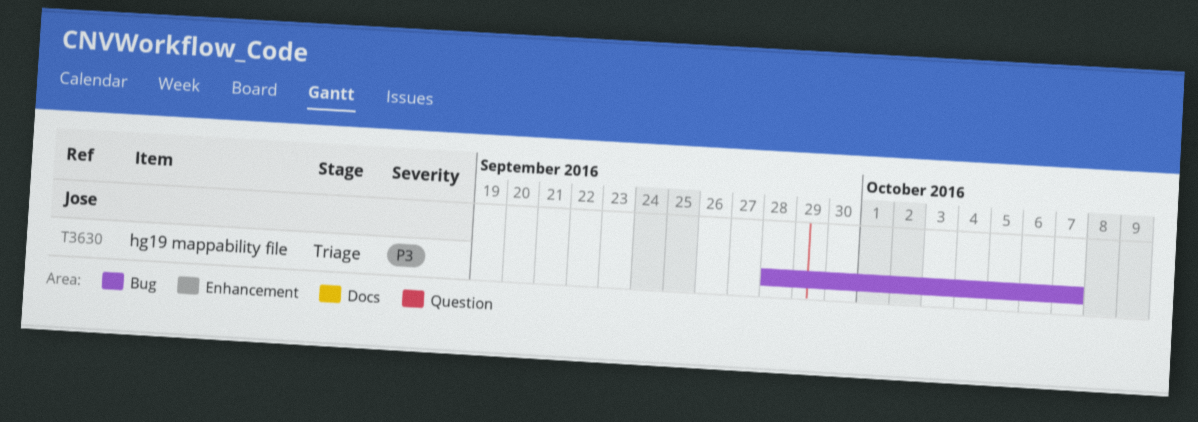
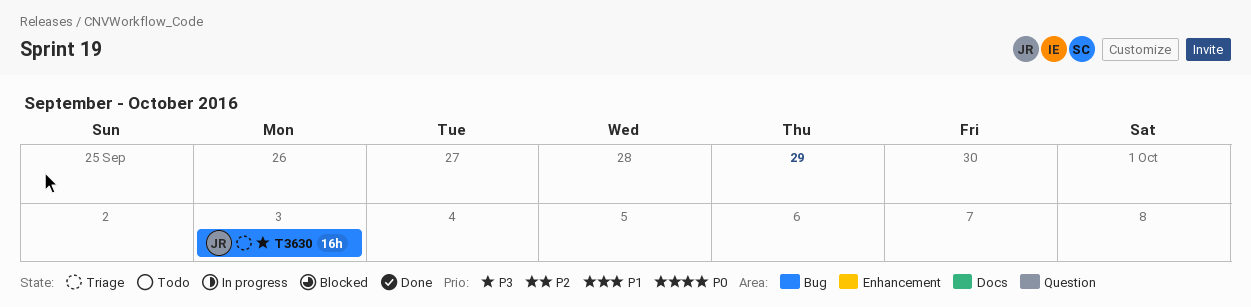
T3630, start: Sep 28 -> Oct 3
T3630, due: Oct 7 -> Oct 3

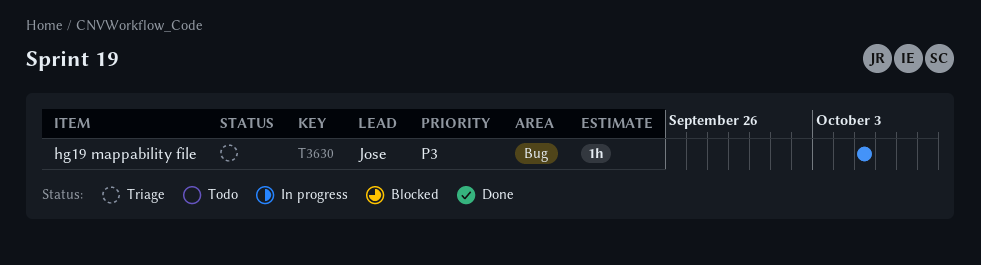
T3630, estimate: 16h -> 1h
T3630, start: Oct 3 -> Oct 5
T3630, due: Oct 3 -> Oct 5

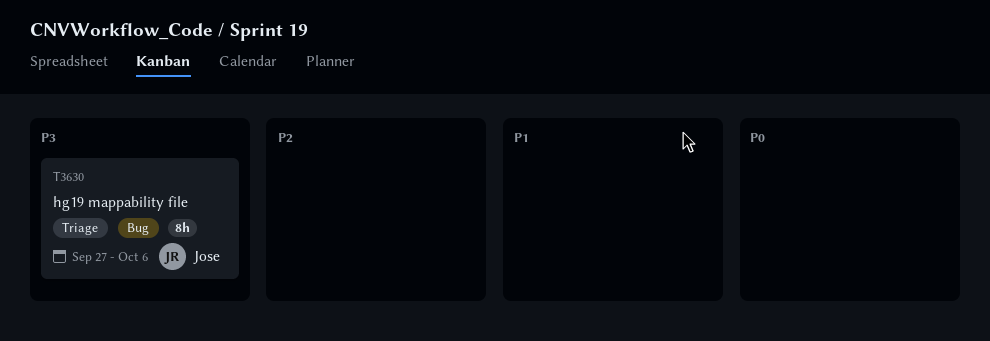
T3630, estimate: 1h -> 8h
T3630, start: Oct 5 -> Sep 27
T3630, due: Oct 5 -> Oct 6

